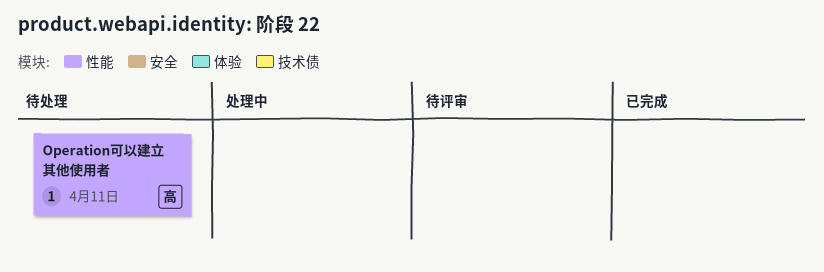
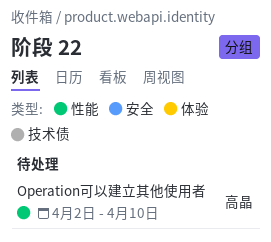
Operation可以建立其他使用者, due: Apr 11 -> Apr 10

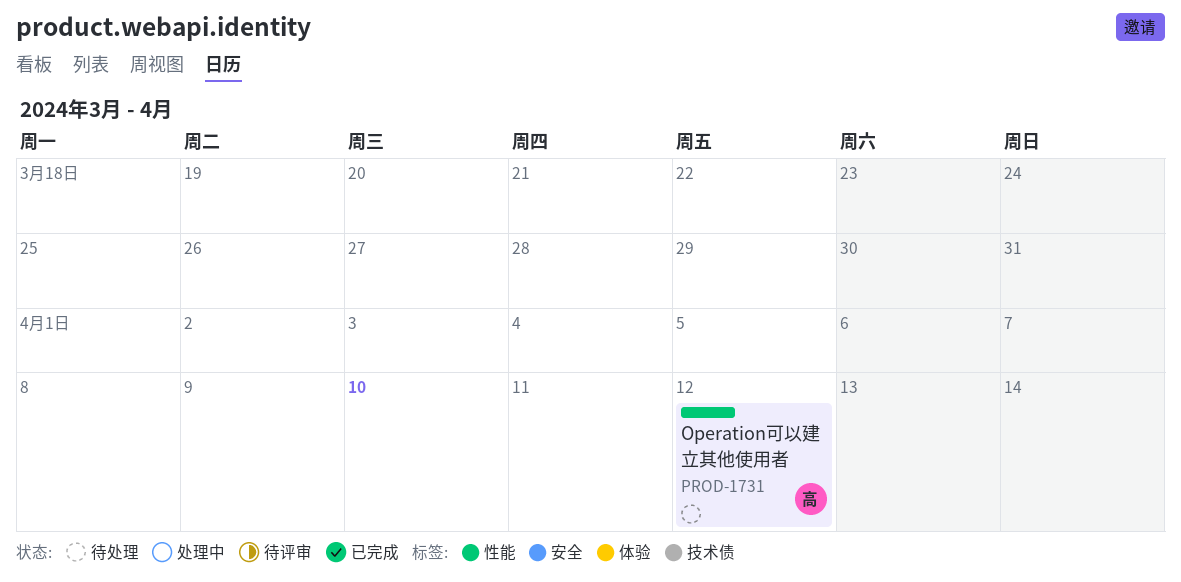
Operation可以建立其他使用者, due: Apr 10 -> Apr 12

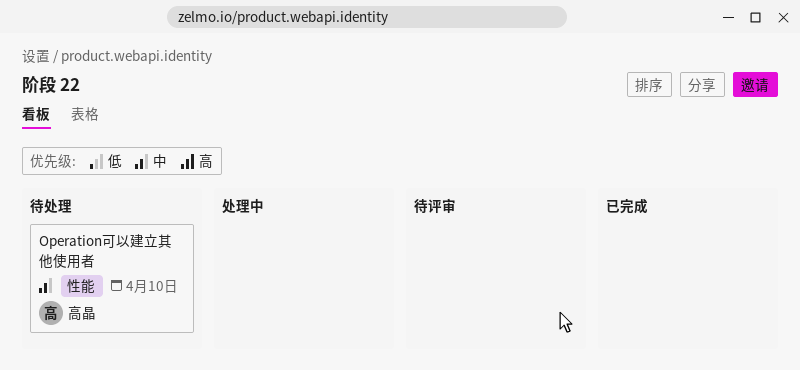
Operation可以建立其他使用者, due: Apr 12 -> Apr 10

